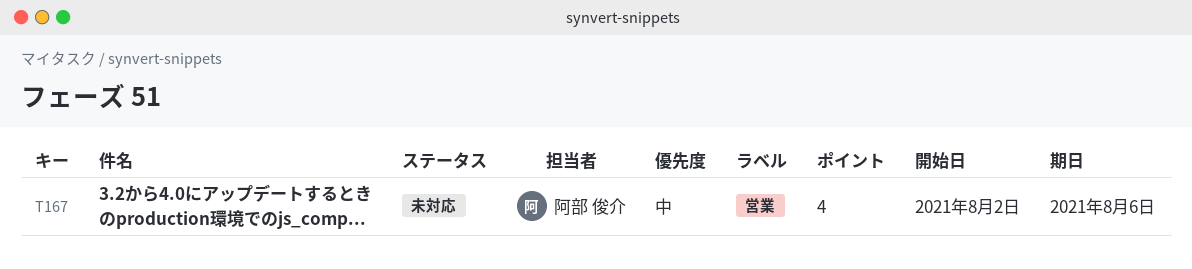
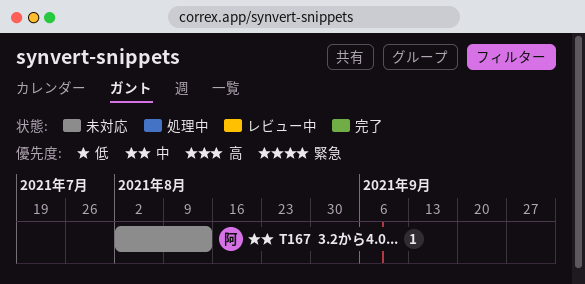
T167, estimate: 4 -> 1
T167, due: Aug 6 -> Aug 13

